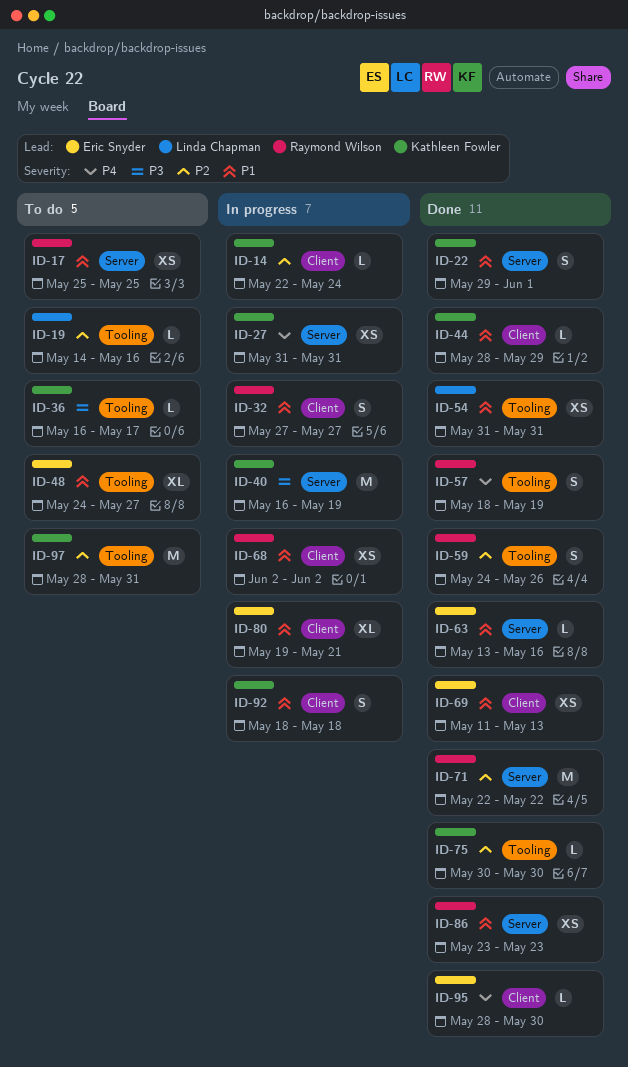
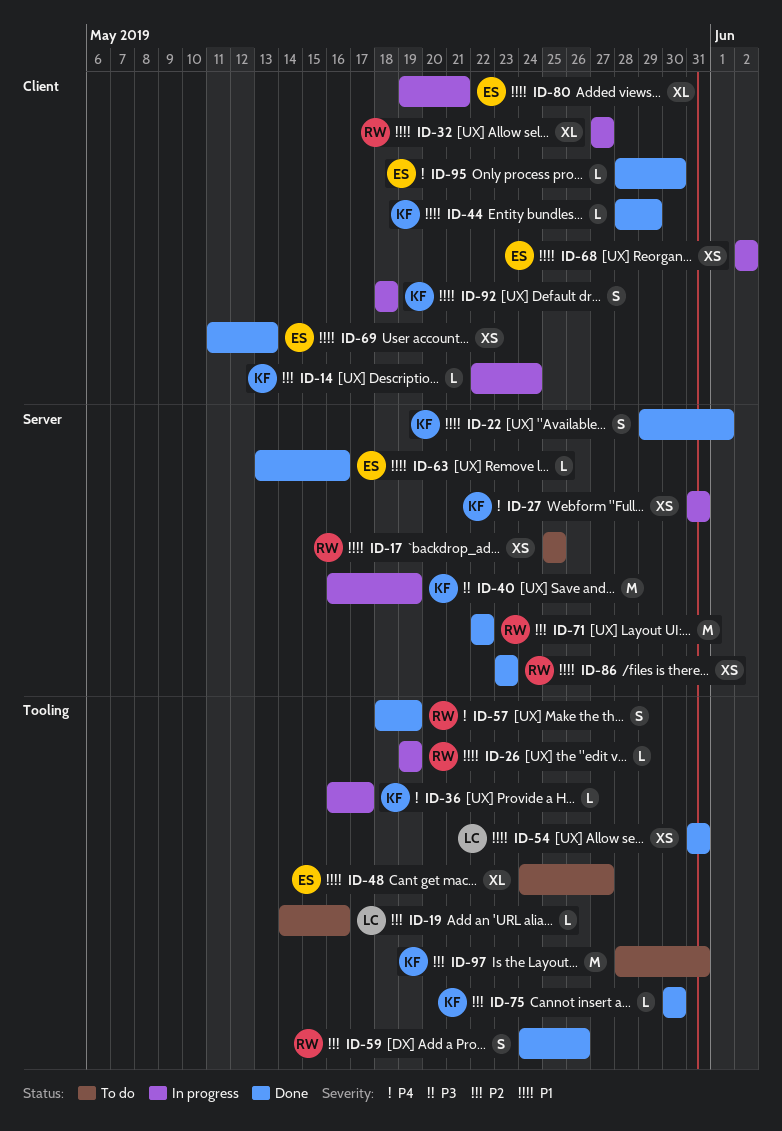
ID-26: none -> present
ID-32, estimate: S -> XL
ID-36, status: To do -> In progress
ID-36, priority: P3 -> P4
ID-68, owner: Raymond Wilson -> Eric Snyder

